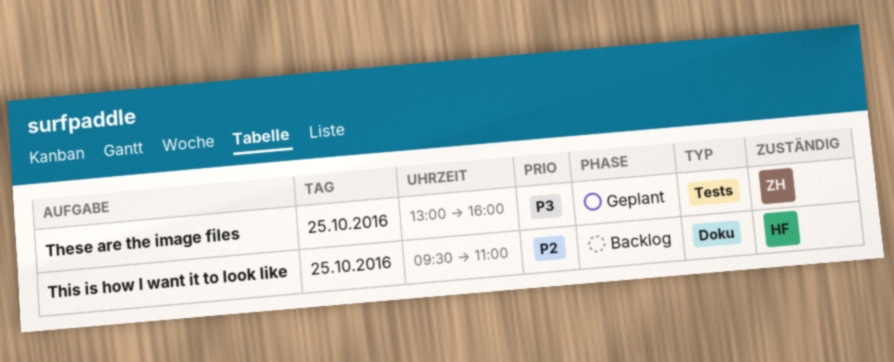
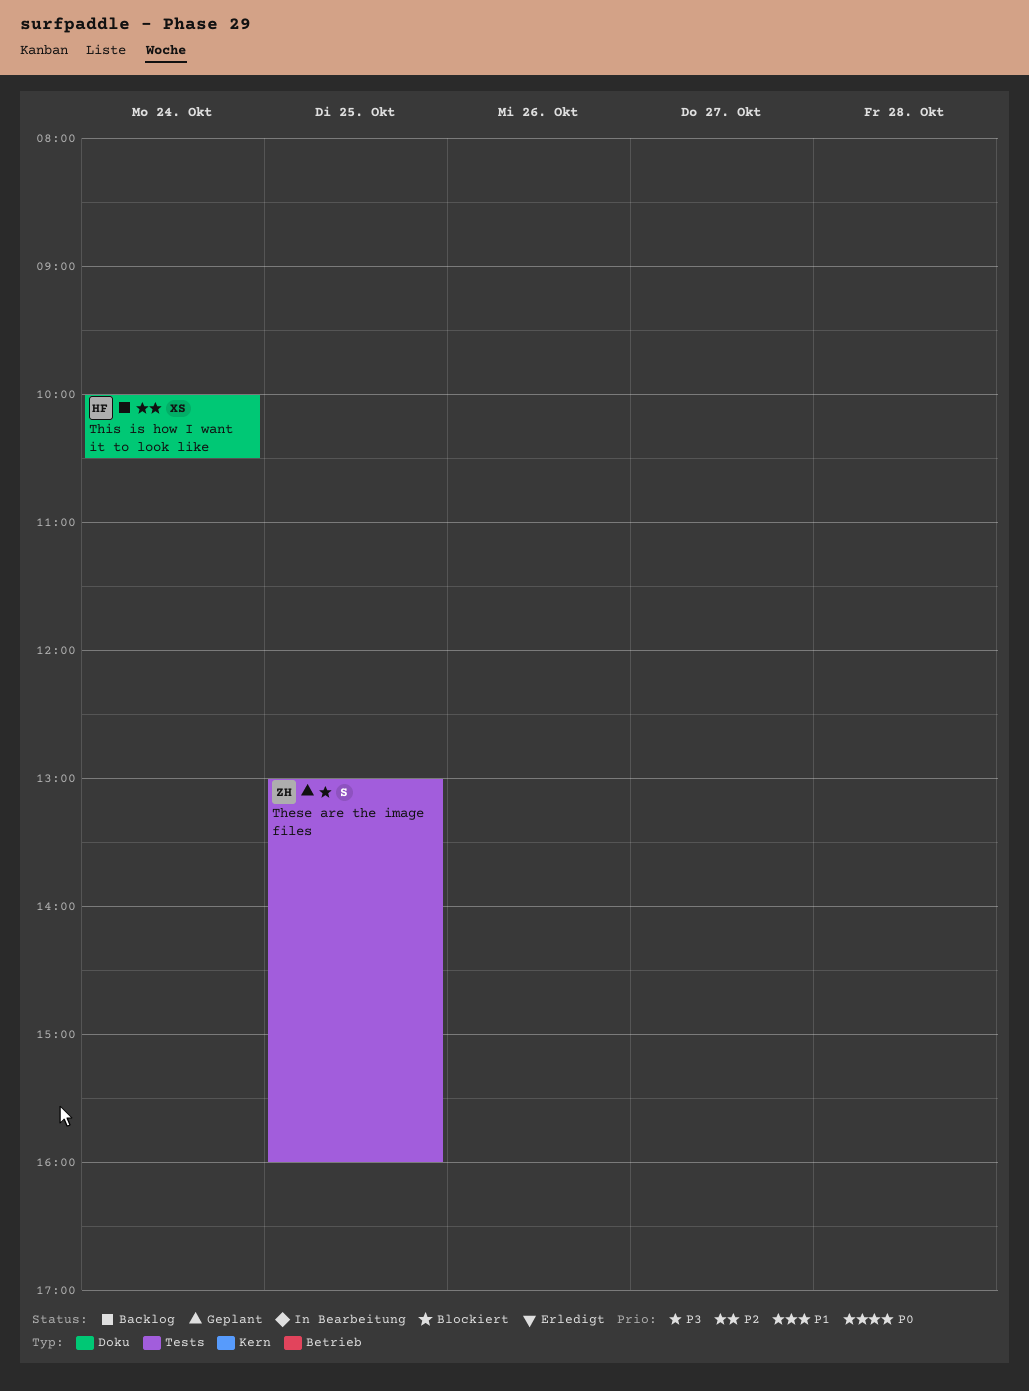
This is how I want it to look like, day: Oct 25 -> Oct 24
This is how I want it to look like, begins: 09:30 -> 10:00
This is how I want it to look like, ends: 11:00 -> 10:30

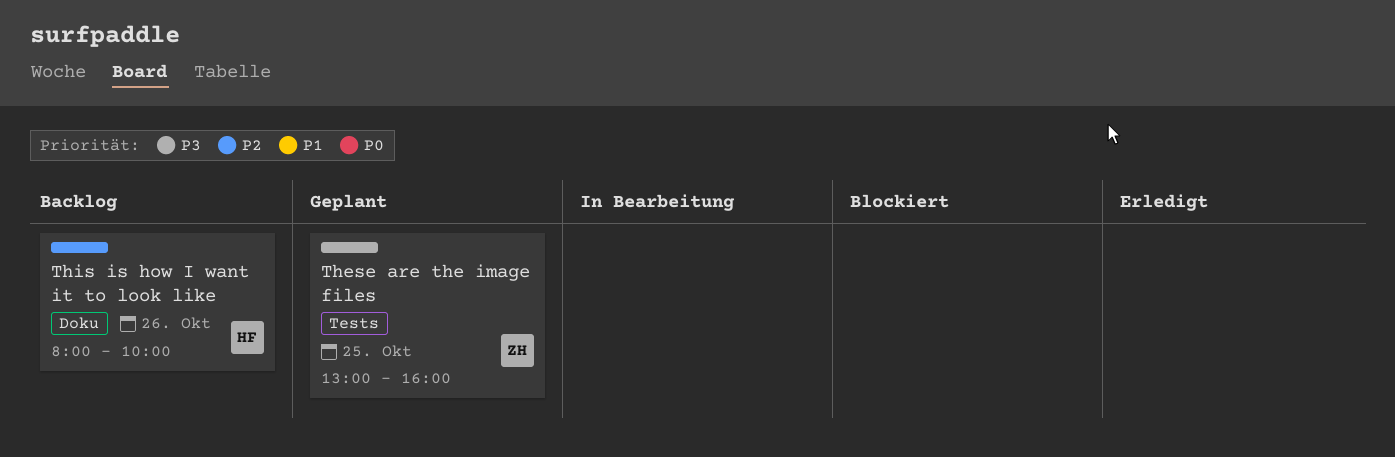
This is how I want it to look like, day: Oct 24 -> Oct 26
This is how I want it to look like, begins: 10:00 -> 08:00
This is how I want it to look like, ends: 10:30 -> 10:00

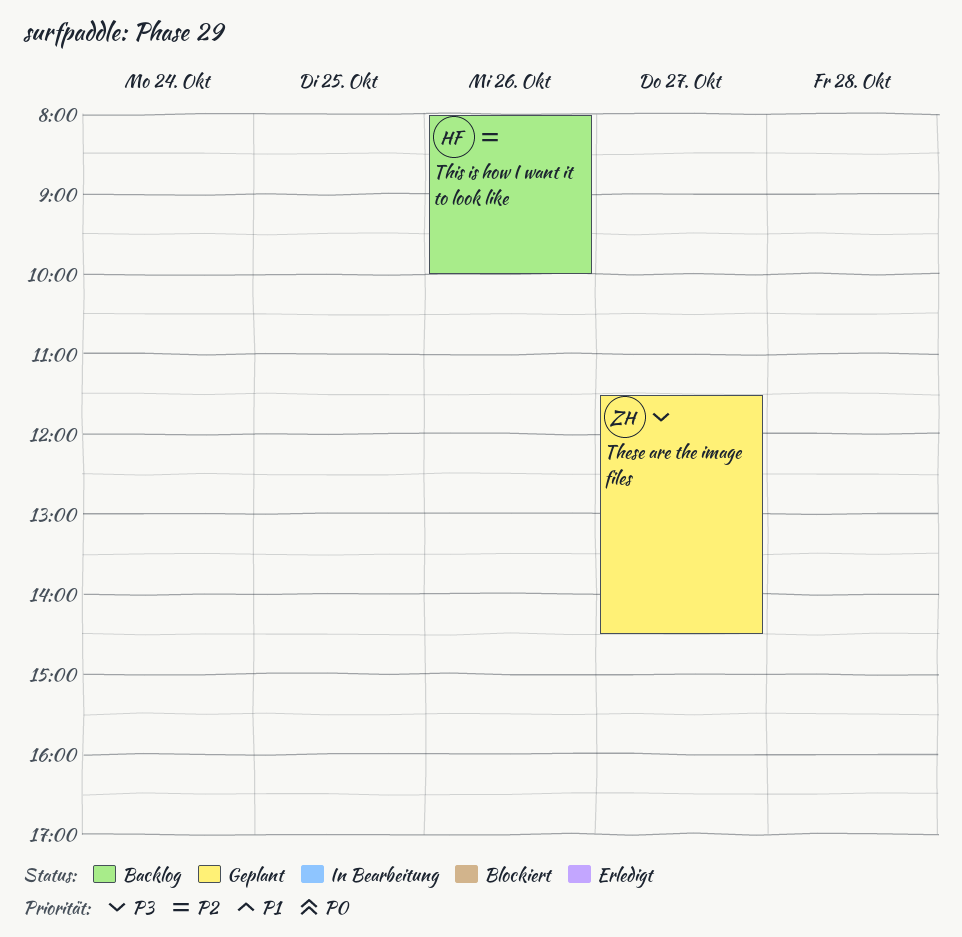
These are the image files, day: Oct 25 -> Oct 27
These are the image files, begins: 13:00 -> 11:30
These are the image files, ends: 16:00 -> 14:30

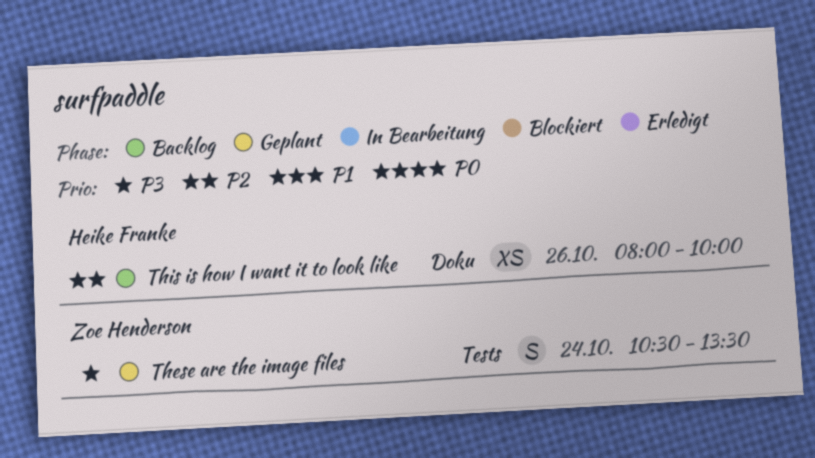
These are the image files, day: Oct 27 -> Oct 24
These are the image files, begins: 11:30 -> 10:30
These are the image files, ends: 14:30 -> 13:30

